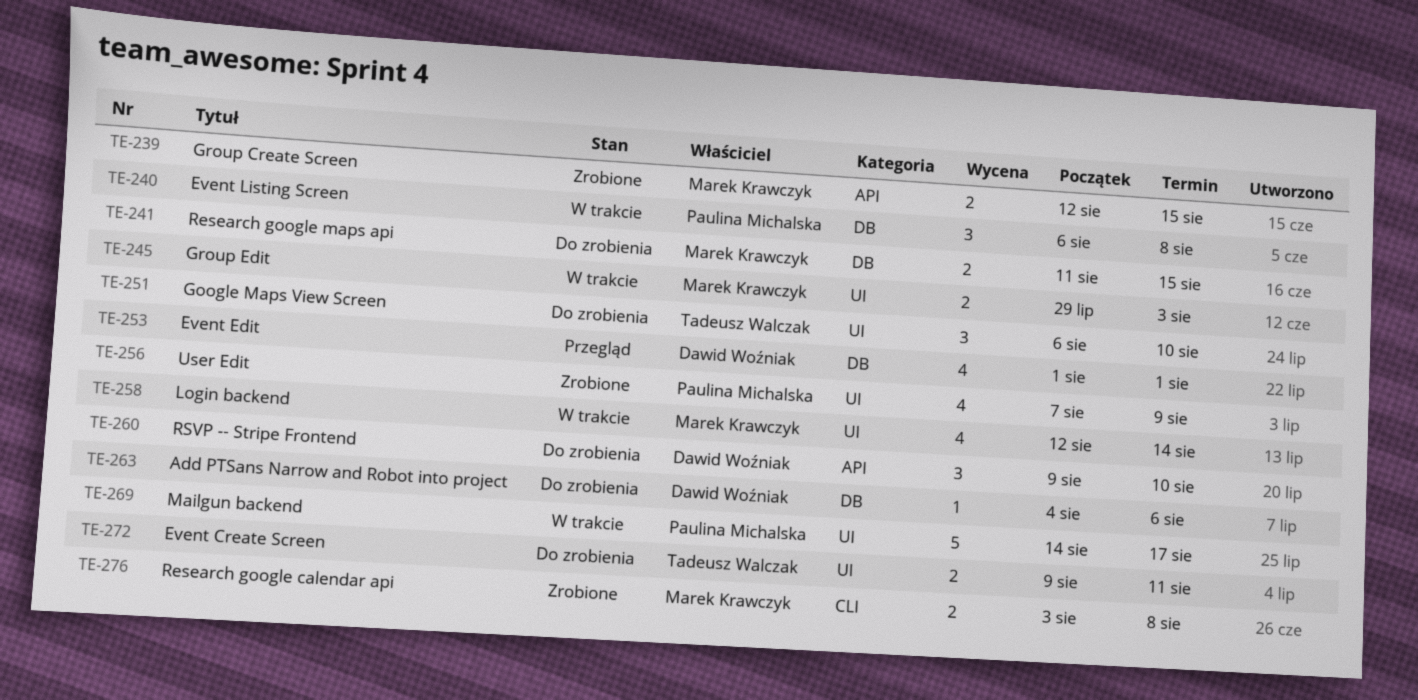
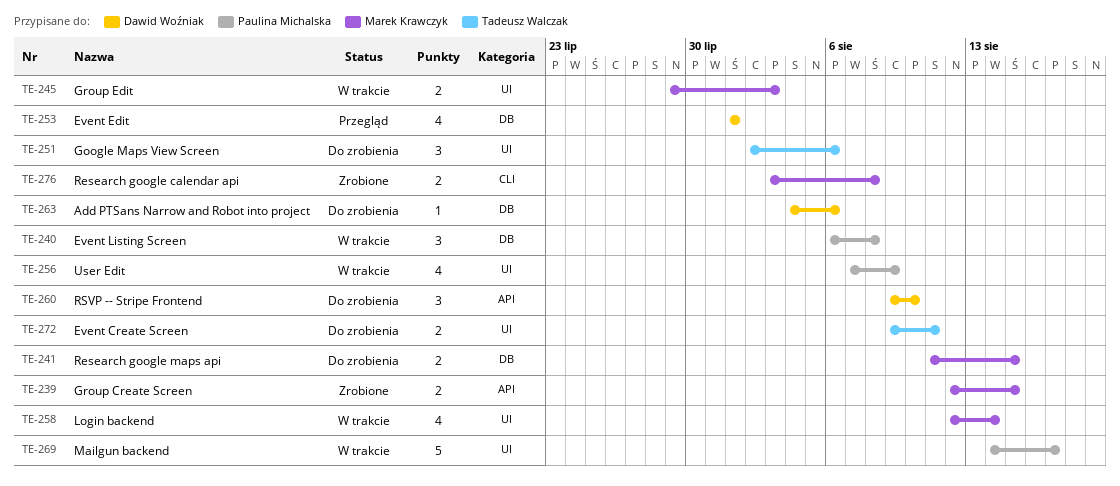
TE-251, start: Aug 6 -> Aug 2
TE-251, due: Aug 10 -> Aug 6
TE-256, status: Zrobione -> W trakcie

